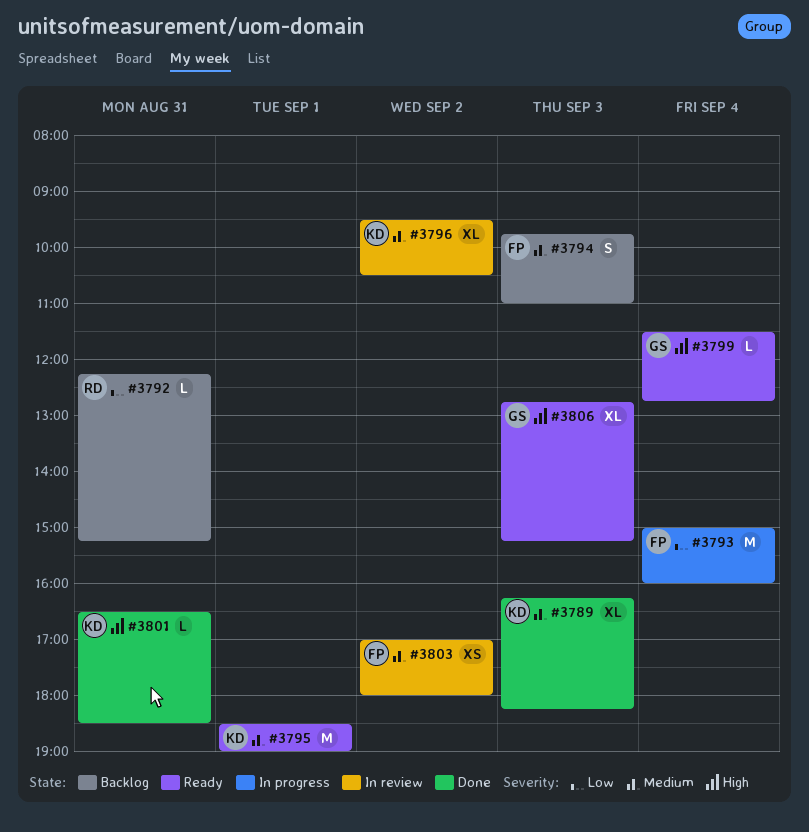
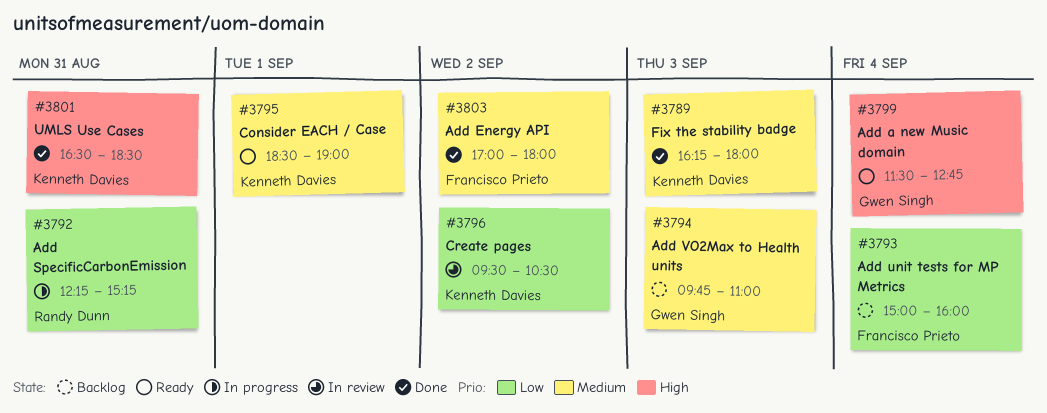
#3789, ends: 18:15 -> 18:00
#3792, status: Backlog -> In progress
#3793, status: In progress -> Backlog
#3794, owner: Francisco Prieto -> Gwen Singh
#3796, priority: Medium -> Low
#3803, status: In review -> Done
#3806: present -> none

